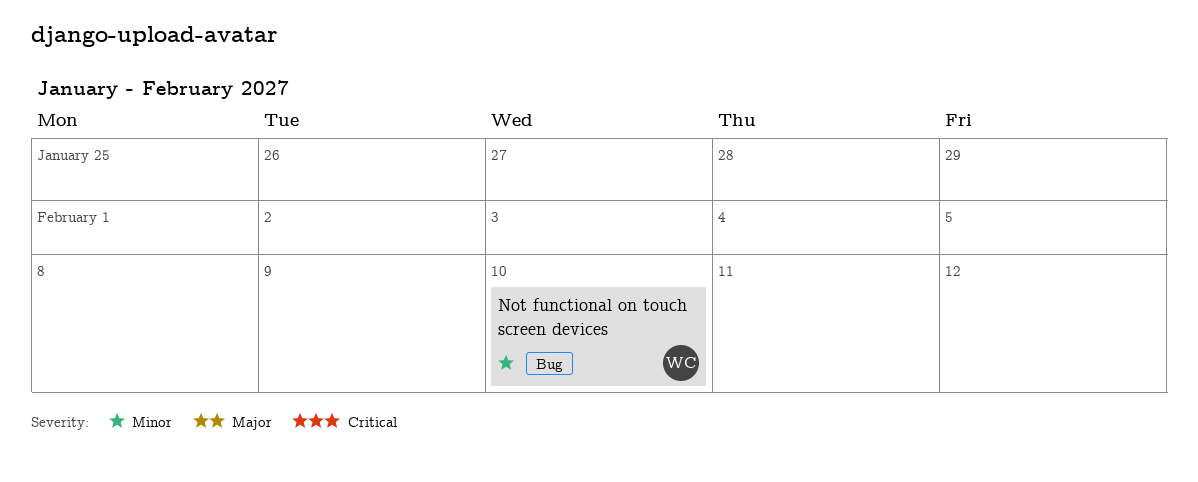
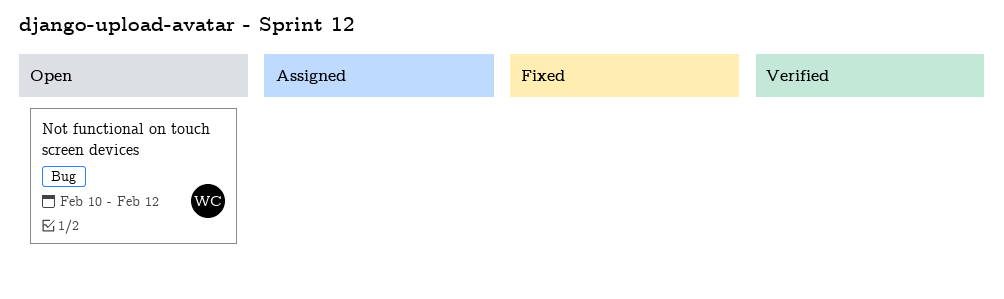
Not functional on touch screen devices, due: Feb 10 -> Feb 12

